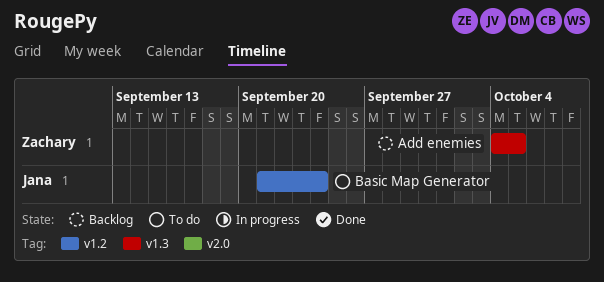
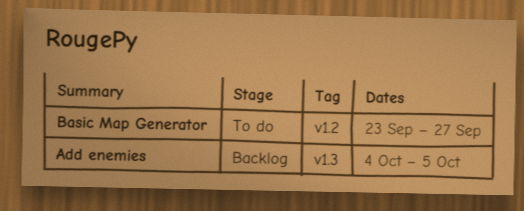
Basic Map Generator, start: Sep 21 -> Sep 23
Basic Map Generator, due: Sep 24 -> Sep 27

